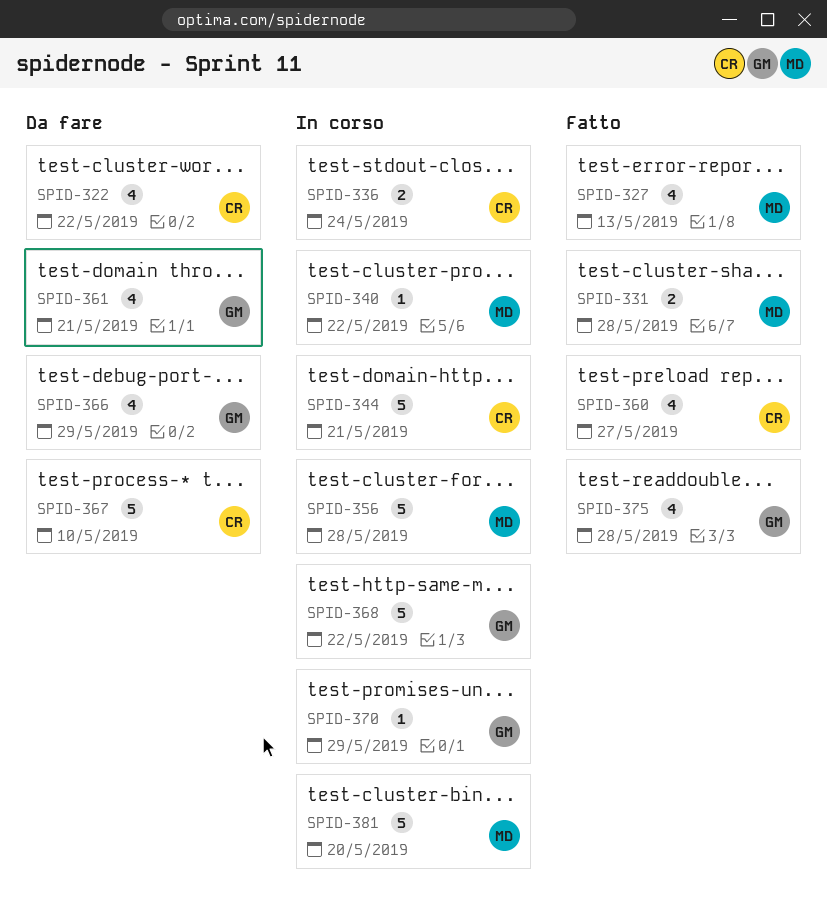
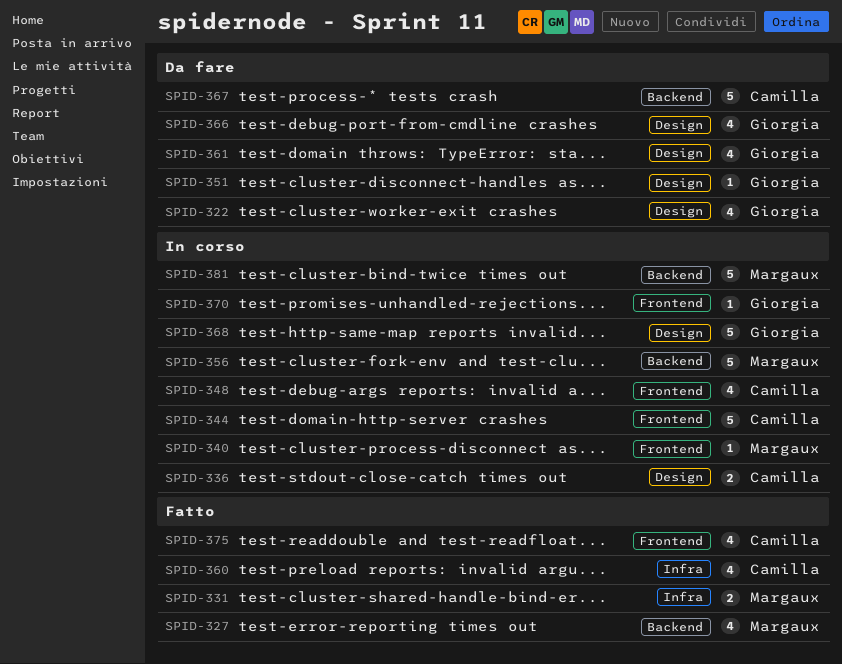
SPID-322, owner: Camilla -> Giorgia
SPID-348: none -> present
SPID-351: none -> present
SPID-375, owner: Giorgia -> Camilla

